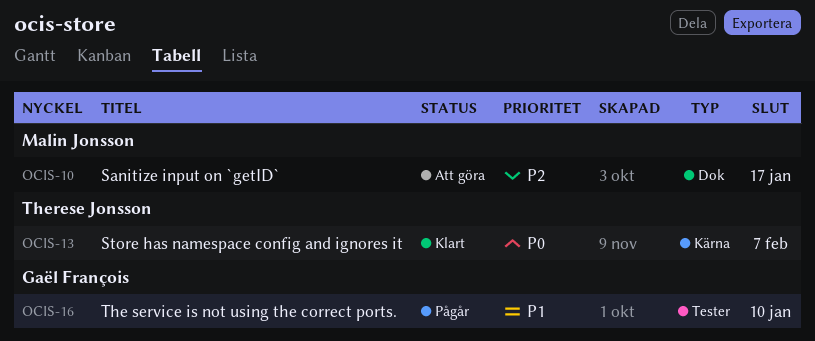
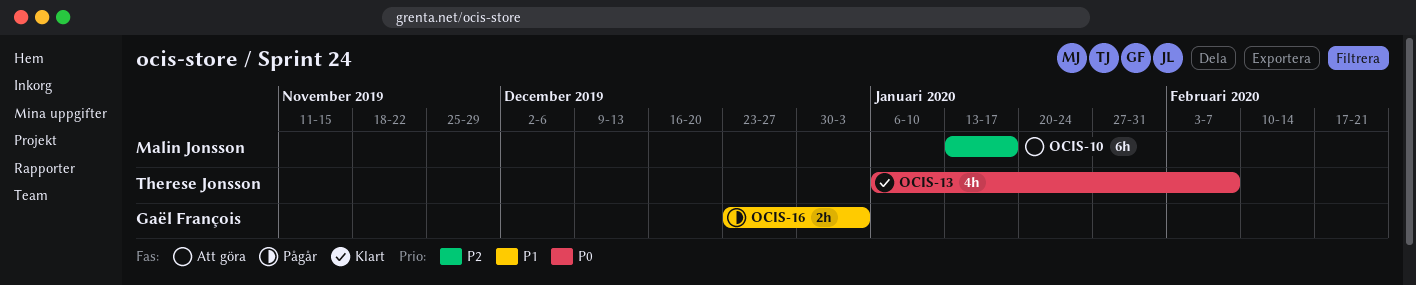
OCIS-16, due: Jan 10 -> Jan 3

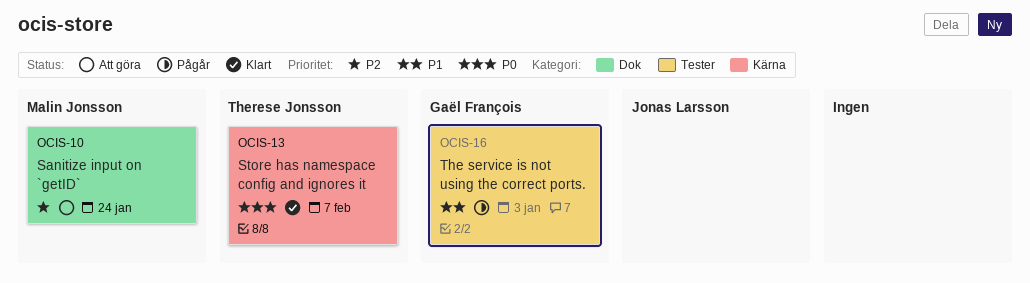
OCIS-10, due: Jan 17 -> Jan 24

